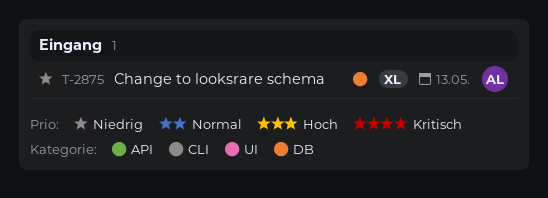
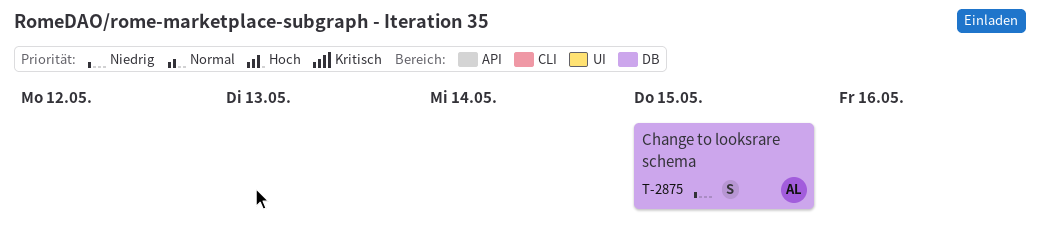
T-2875, estimate: XL -> S
T-2875, due: May 13 -> May 15

